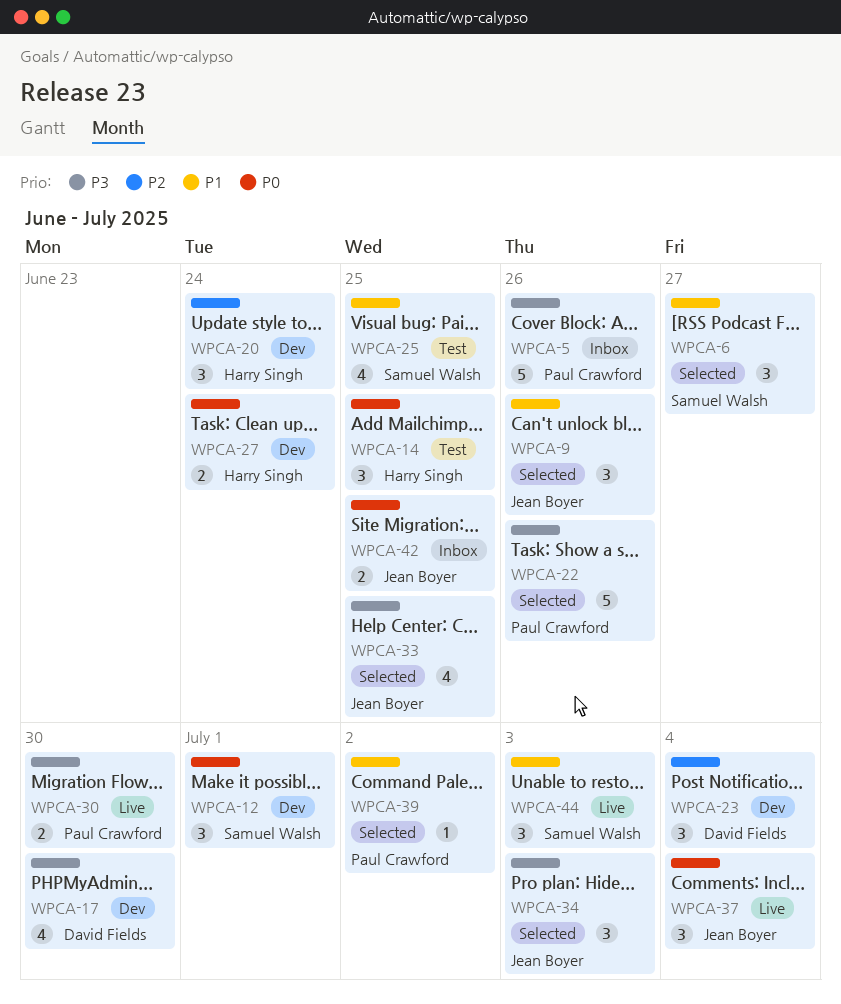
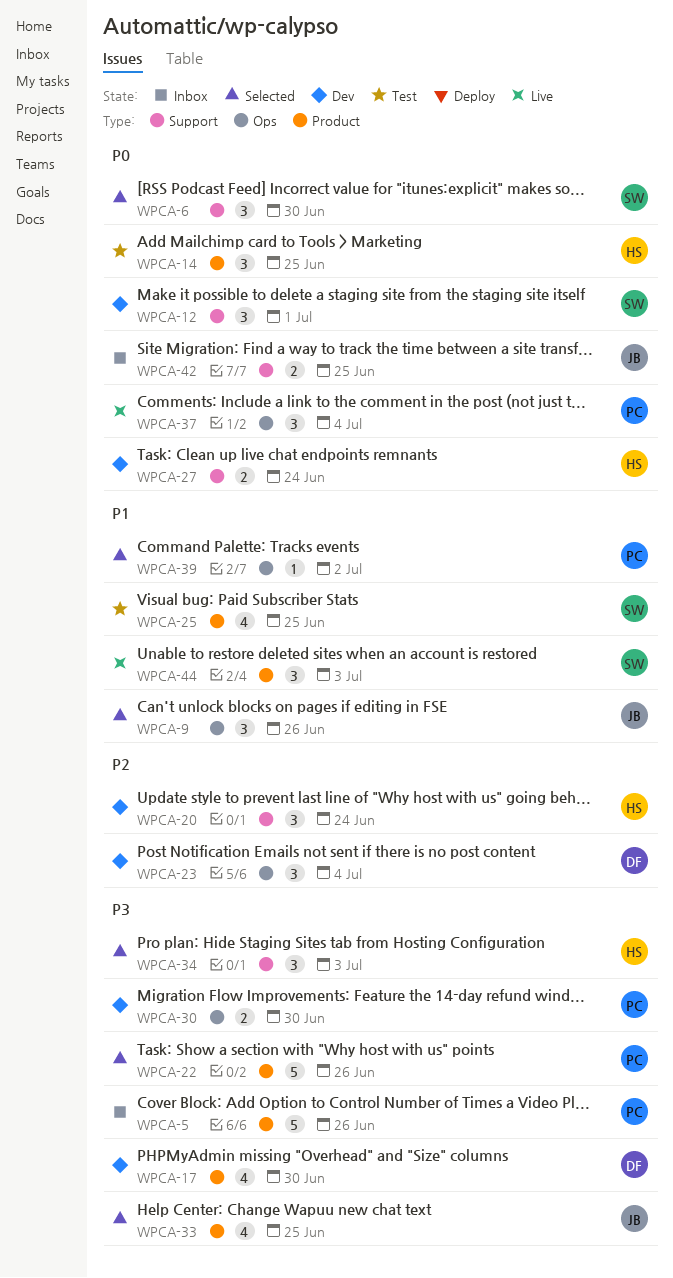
WPCA-6, priority: P1 -> P0
WPCA-6, due: Jun 27 -> Jun 30
WPCA-30, status: Live -> Dev
WPCA-34, owner: Jean Boyer -> Harry Singh
WPCA-37, owner: Jean Boyer -> Paul Crawford

